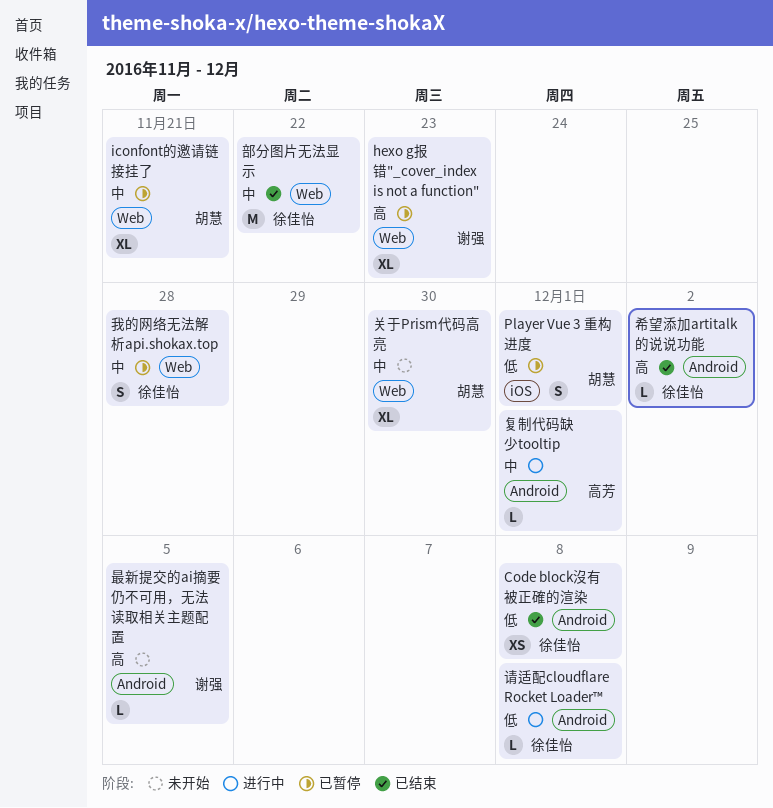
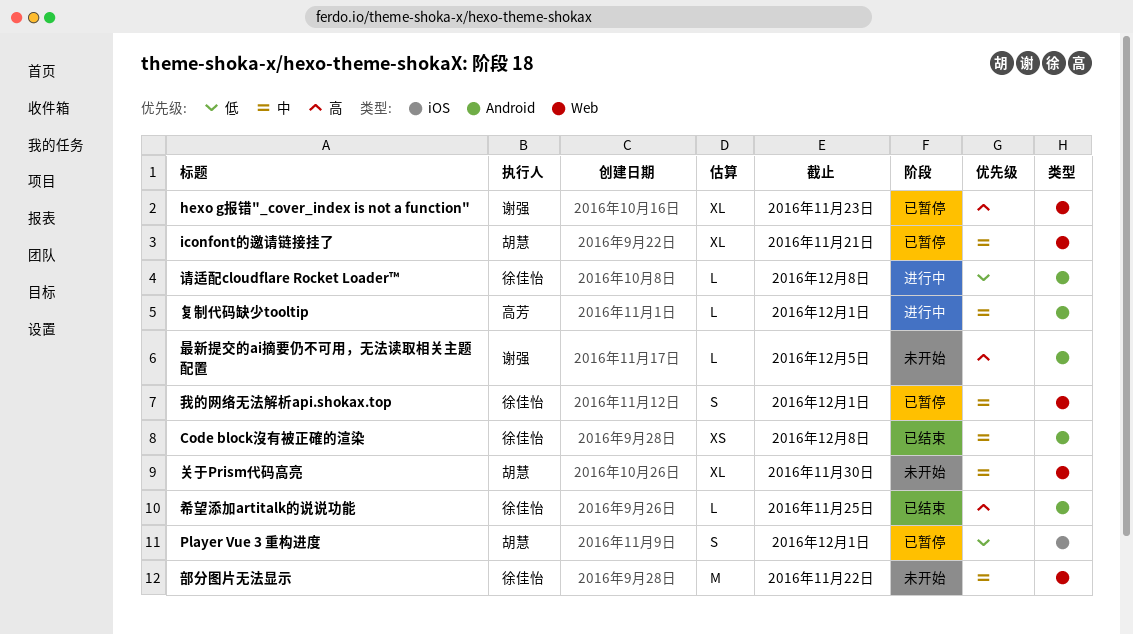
Code block沒有被正確的渲染, priority: 低 -> 中
希望添加artitalk的说说功能, due: Dec 2 -> Nov 25
我的网络无法解析api.shokax.top, due: Nov 28 -> Dec 1
部分图片无法显示, status: 已结束 -> 未开始

